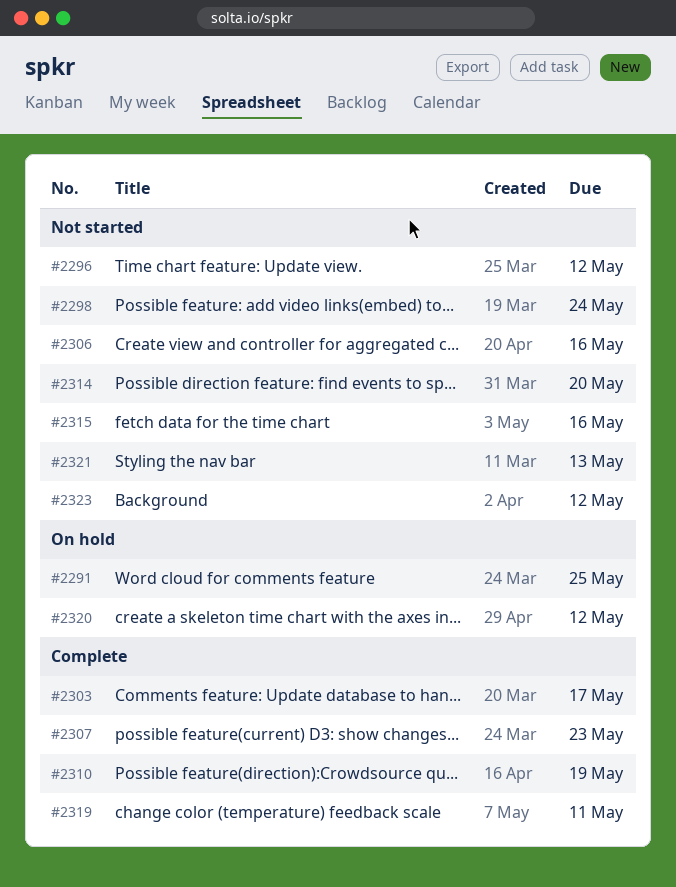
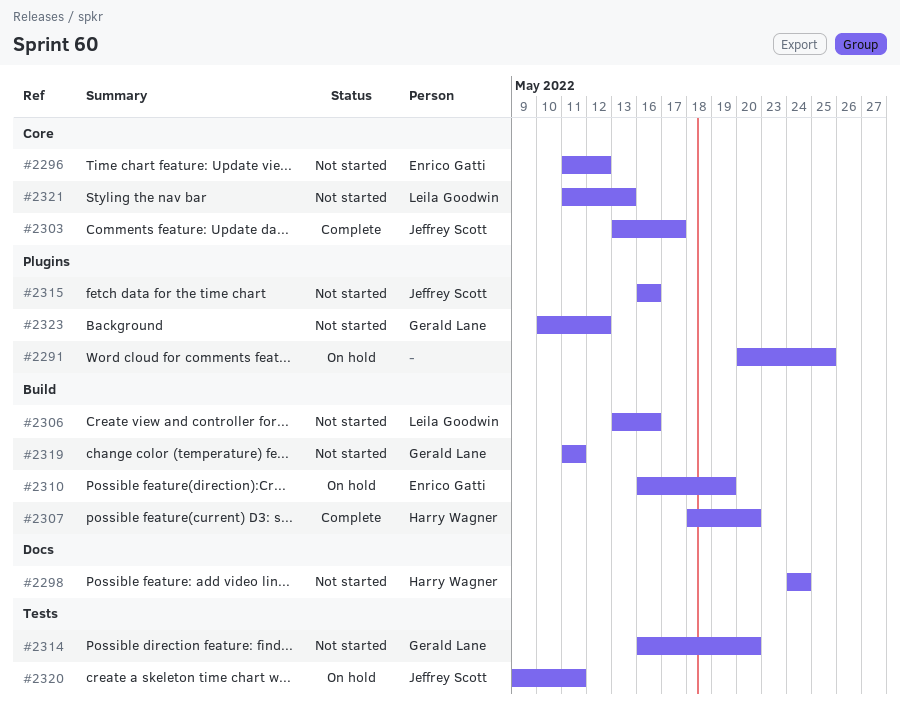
#2307, due: May 23 -> May 20
#2310, status: Complete -> On hold
#2319, status: Complete -> Not started
#2320, due: May 12 -> May 11

